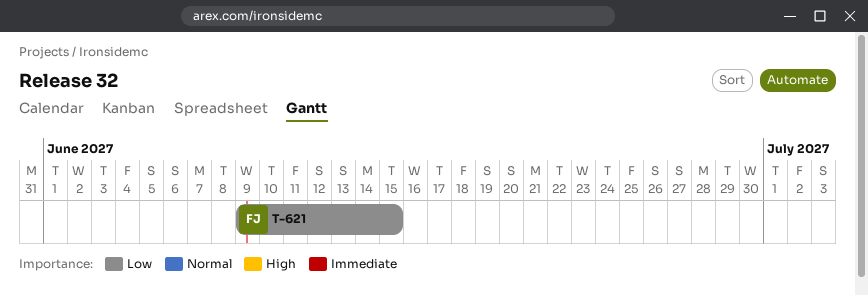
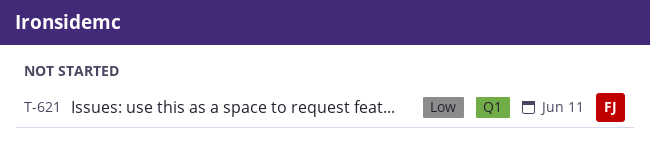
T-621, due: Jun 15 -> Jun 11

